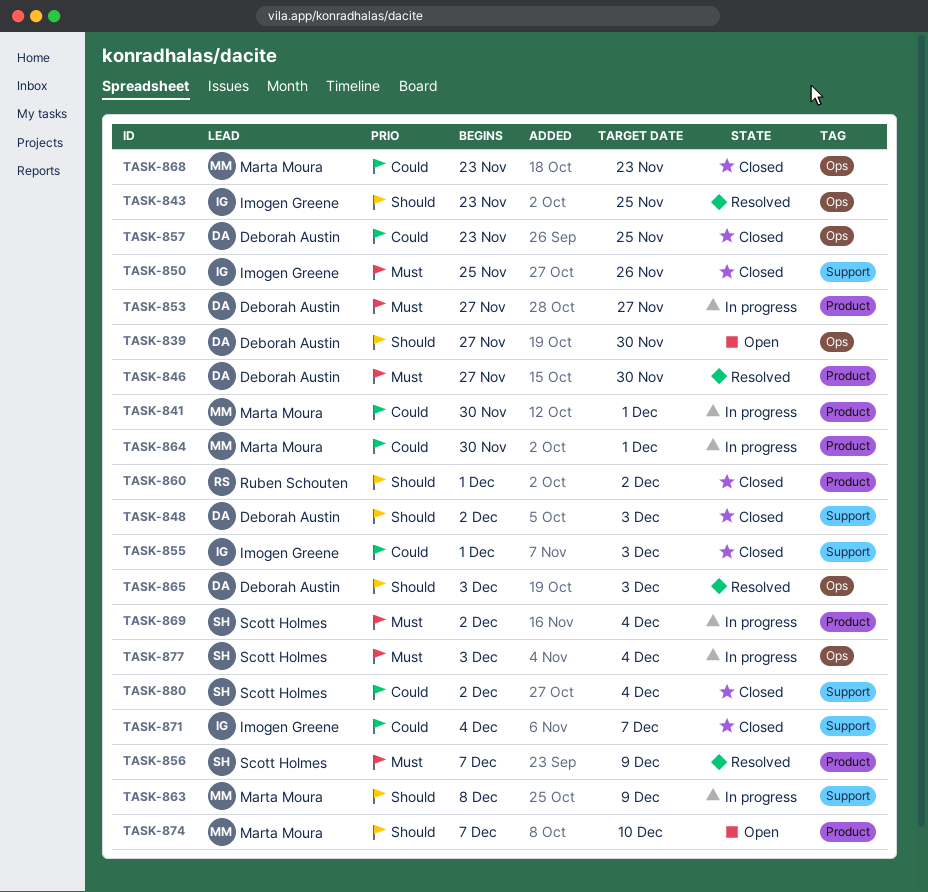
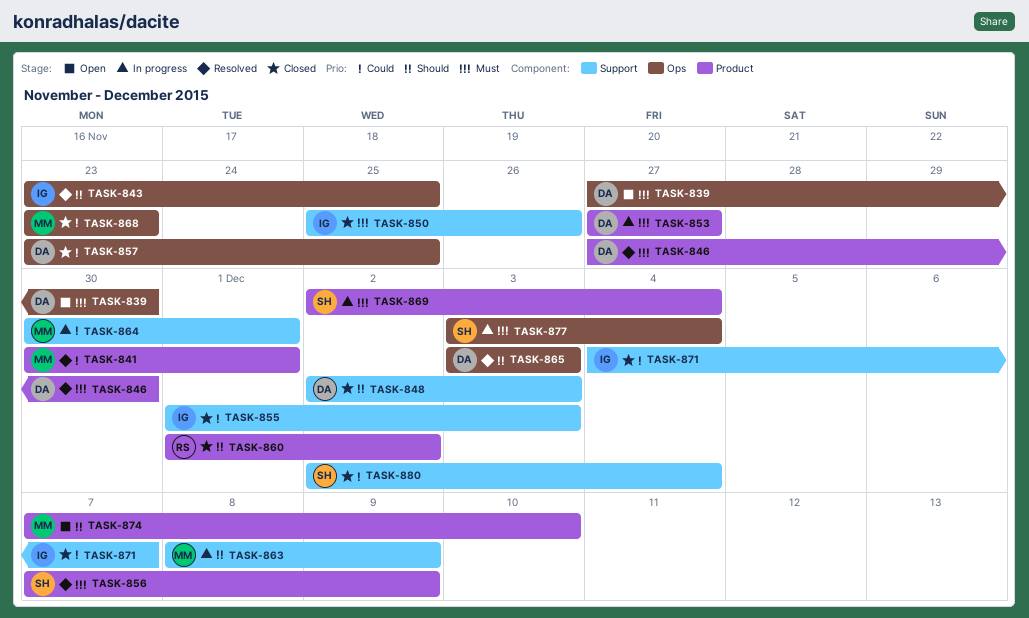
TASK-839, priority: Should -> Must
TASK-841, status: In progress -> Resolved
TASK-864, label: Product -> Support

